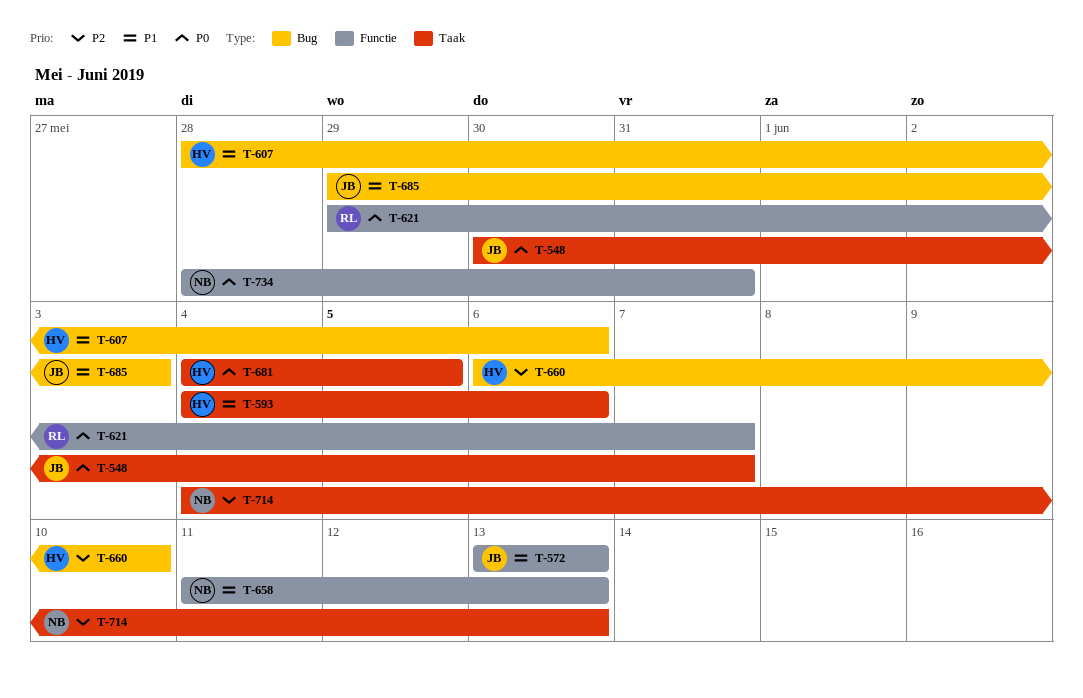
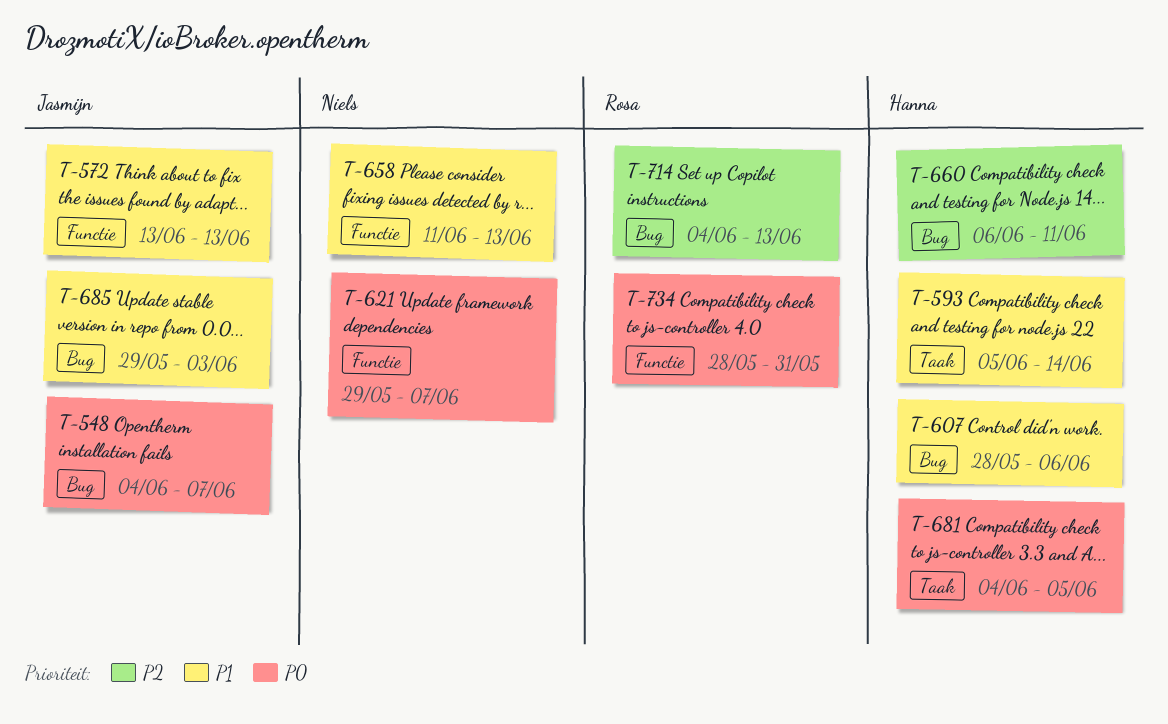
T-548, label: Taak -> Bug
T-548, start: May 30 -> Jun 4
T-593, start: Jun 4 -> Jun 5
T-593, due: Jun 6 -> Jun 14
T-621, owner: Rosa -> Niels
T-660, due: Jun 10 -> Jun 11
T-714, owner: Niels -> Rosa
T-714, label: Taak -> Bug
T-734, owner: Niels -> Rosa

